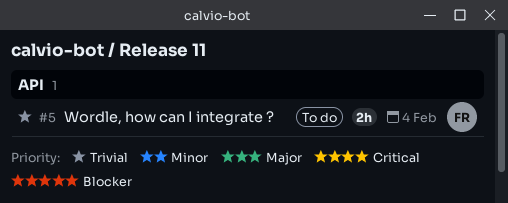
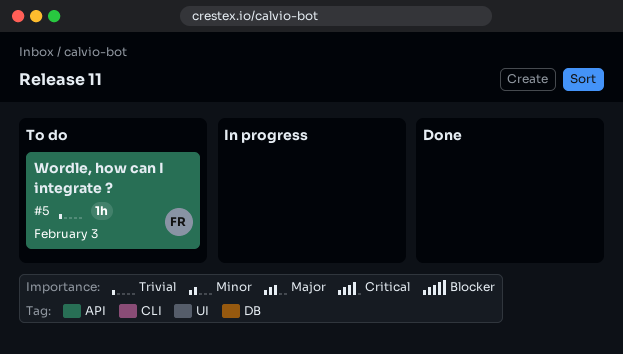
#5, estimate: 2h -> 1h
#5, due: Feb 4 -> Feb 3

